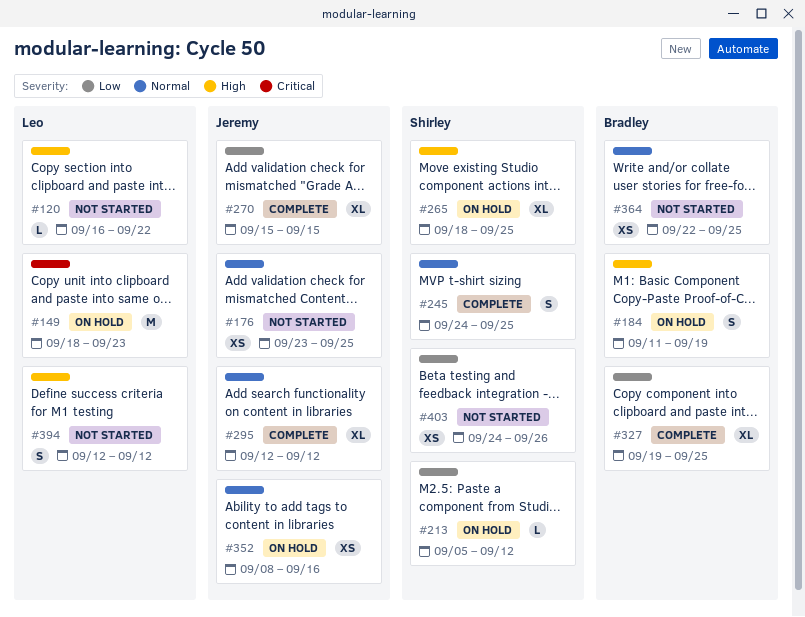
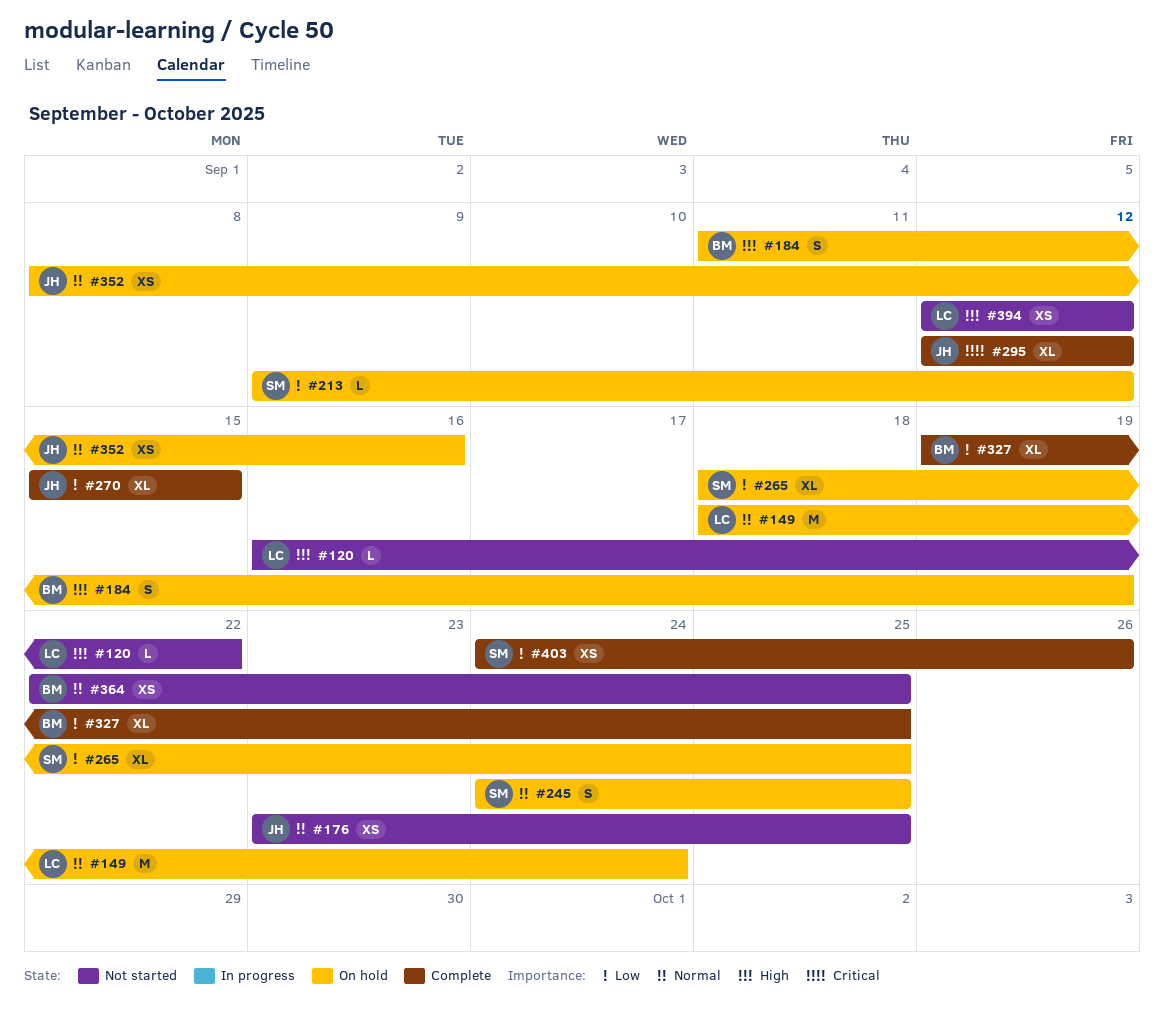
#149, priority: Critical -> Normal
#149, due: Sep 23 -> Sep 24
#213, start: Sep 5 -> Sep 9
#245, status: Complete -> On hold
#265, priority: High -> Low
#295, priority: Normal -> Critical
#394, estimate: S -> XS
#403, status: Not started -> Complete

